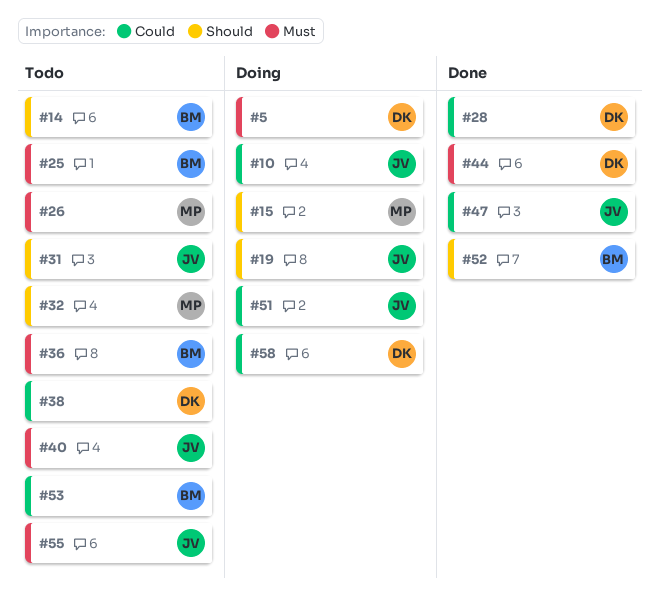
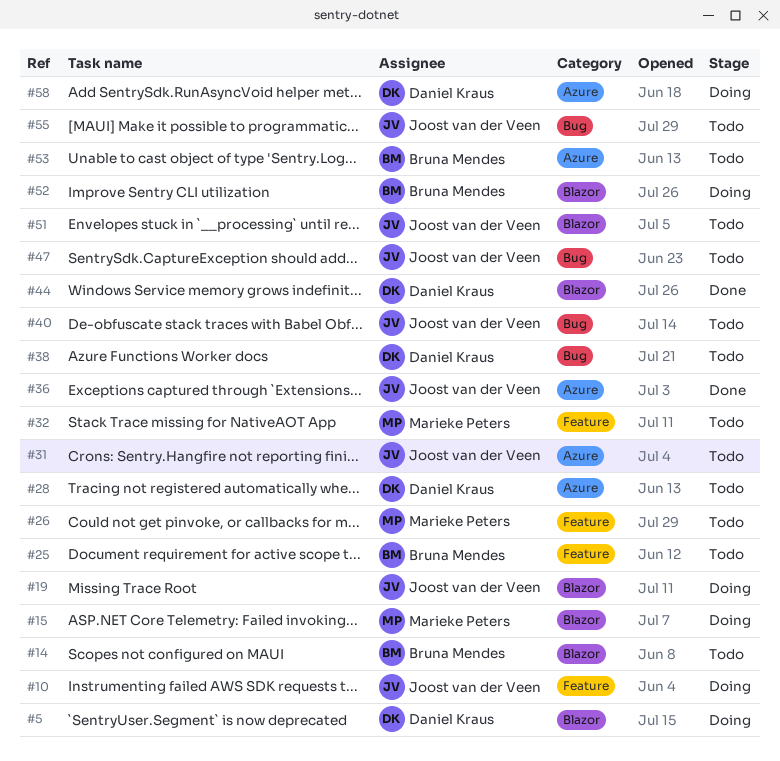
#28, status: Done -> Todo
#36, status: Todo -> Done
#36, owner: Bruna Mendes -> Joost van der Veen
#47, status: Done -> Todo
#51, status: Doing -> Todo
#52, status: Done -> Doing

